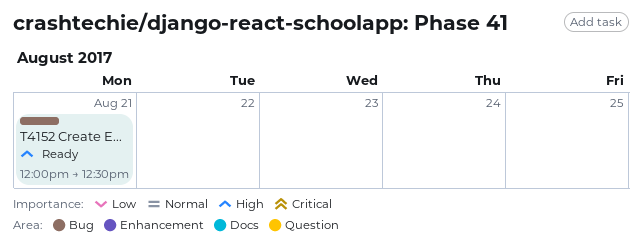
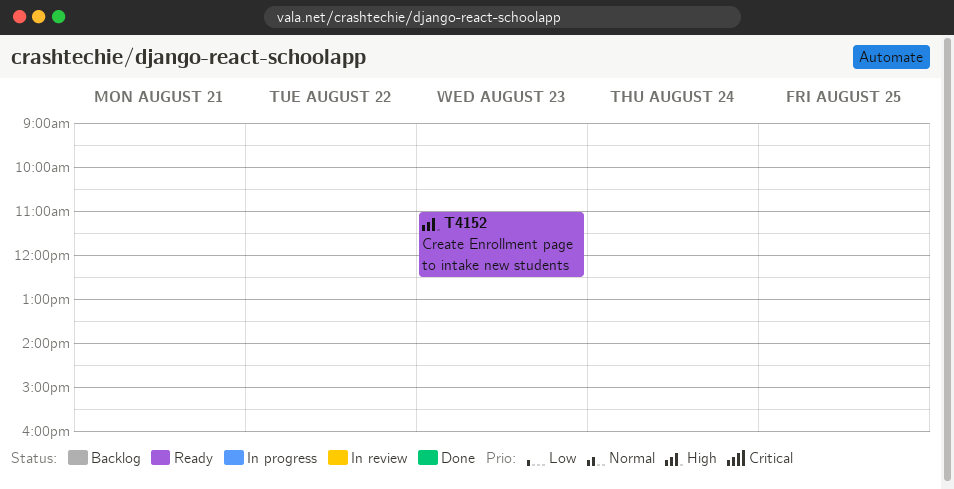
T4152, day: Aug 21 -> Aug 23
T4152, begins: 12:00 -> 11:00

